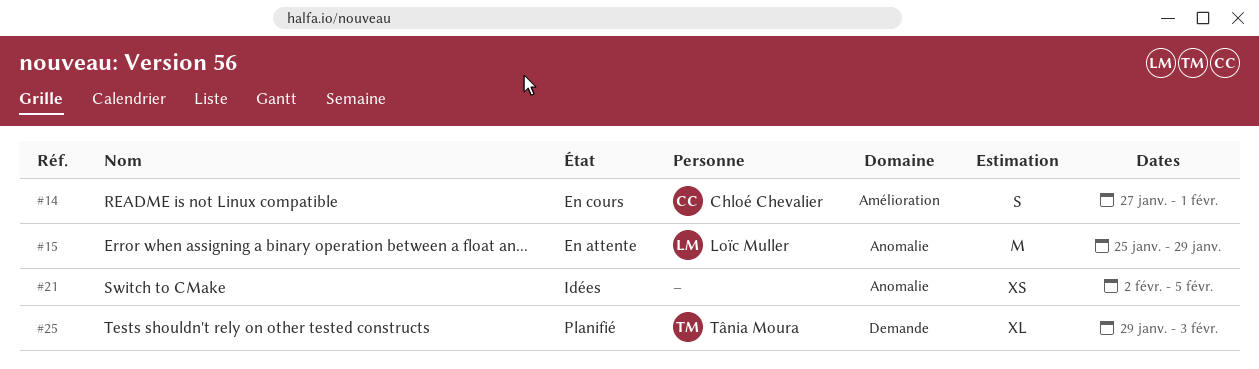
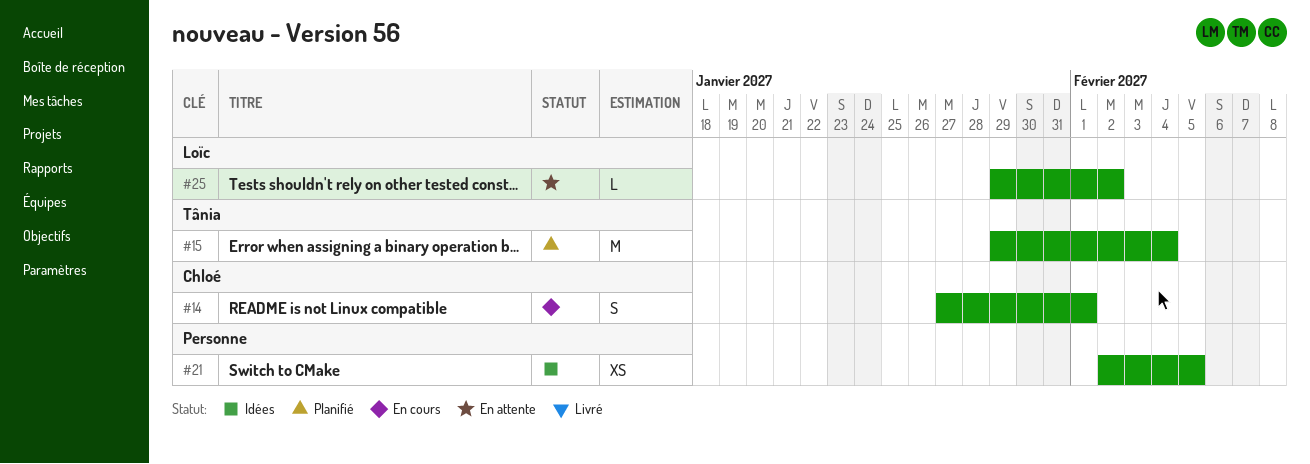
#15, status: En attente -> Planifié
#15, owner: Loïc Muller -> Tânia Moura
#15, start: Jan 25 -> Jan 29
#15, due: Jan 29 -> Feb 4
#25, status: Planifié -> En attente
#25, owner: Tânia Moura -> Loïc Muller
#25, estimate: XL -> L
#25, due: Feb 3 -> Feb 2

